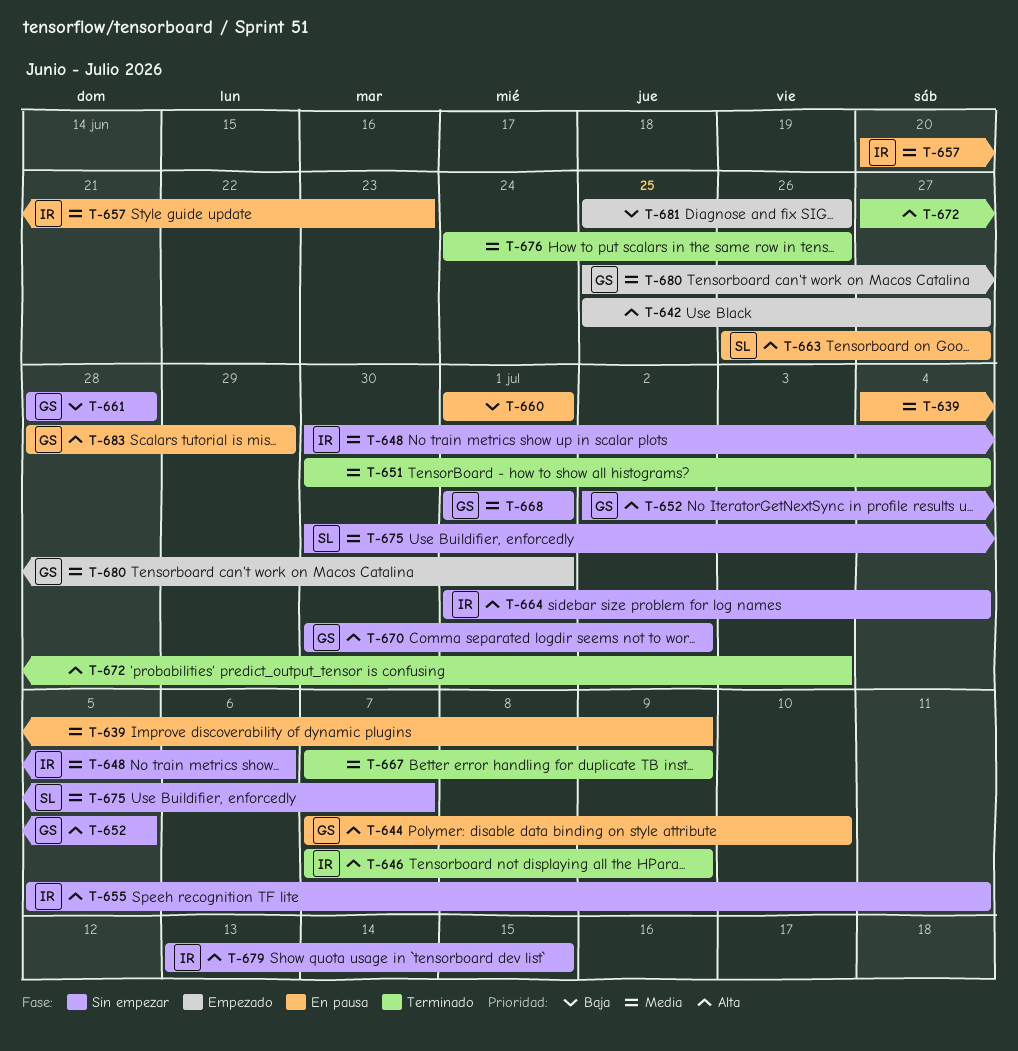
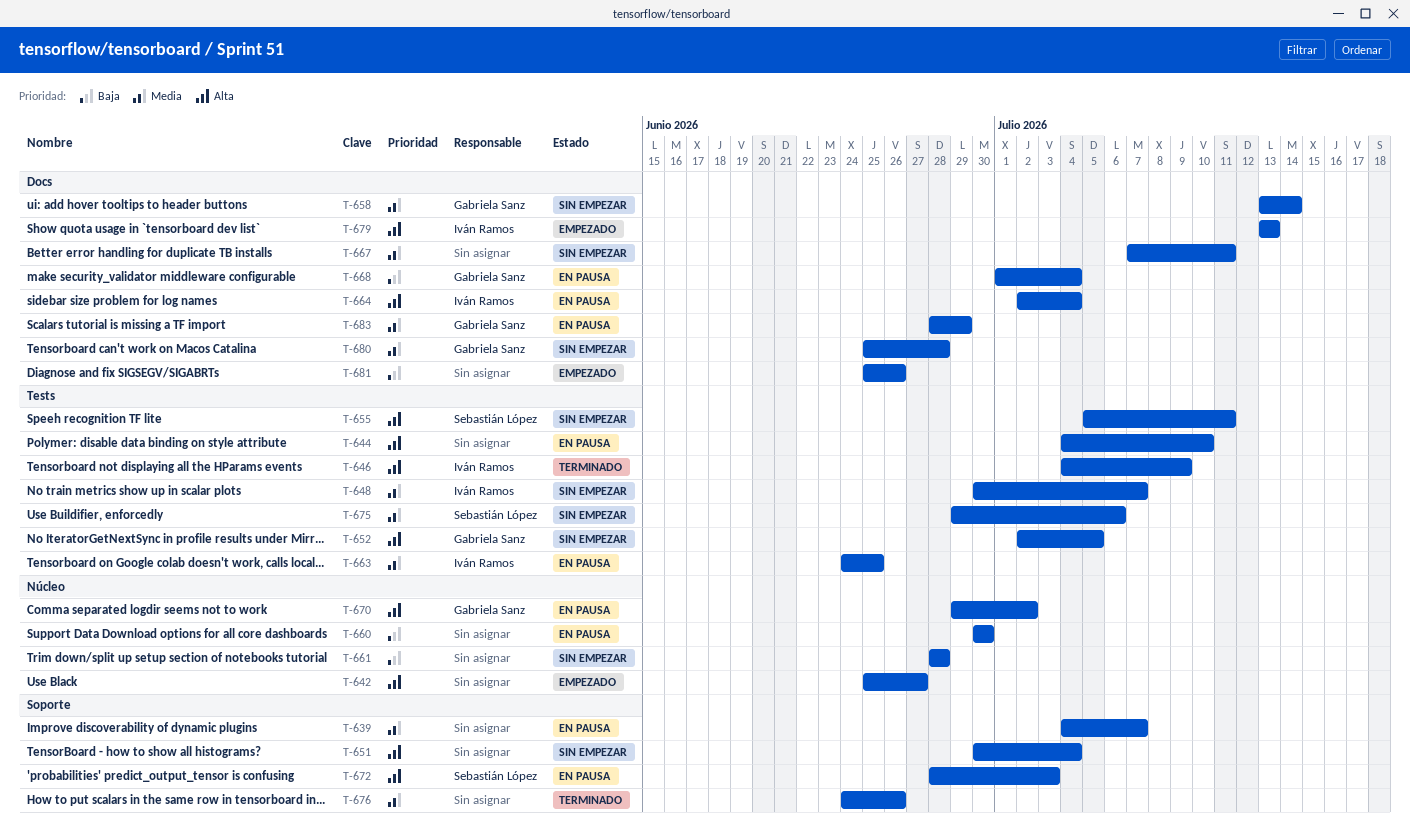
T-639, due: Jul 9 -> Jul 7
T-644, owner: Gabriela Sanz -> none
T-644, start: Jul 7 -> Jul 4
T-646, start: Jul 7 -> Jul 4
T-648, due: Jul 6 -> Jul 7
T-651, status: Terminado -> Sin empezar
T-651, priority: Media -> Alta
T-655, owner: Iván Ramos -> Sebastián López
T-657: present -> none
T-658: none -> present
T-660, start: Jul 1 -> Jun 30
T-660, due: Jul 1 -> Jun 30
T-661, owner: Gabriela Sanz -> none
T-663, owner: Sebastián López -> Iván Ramos
T-663, priority: Alta -> Media
T-663, start: Jun 26 -> Jun 24
T-663, due: Jun 27 -> Jun 25
T-664, status: Sin empezar -> En pausa
T-664, start: Jul 1 -> Jul 2
T-667, status: Terminado -> Sin empezar
T-667, due: Jul 9 -> Jul 11
T-668, status: Sin empezar -> En pausa
T-668, priority: Media -> Baja
T-668, due: Jul 1 -> Jul 4
T-670, status: Sin empezar -> En pausa
T-670, start: Jun 30 -> Jun 29
T-672, status: Terminado -> En pausa
T-672, owner: none -> Sebastián López
T-672, start: Jun 27 -> Jun 28
T-675, start: Jun 30 -> Jun 29
T-675, due: Jul 7 -> Jul 6
T-679, status: Sin empezar -> Empezado
T-679, due: Jul 15 -> Jul 13
T-680, status: Empezado -> Sin empezar
T-680, due: Jul 1 -> Jun 28
T-683, priority: Alta -> Media

